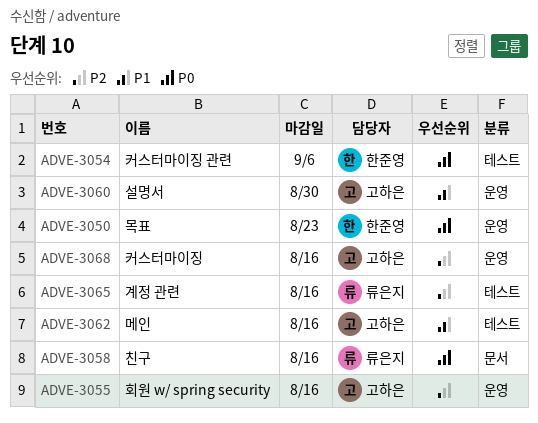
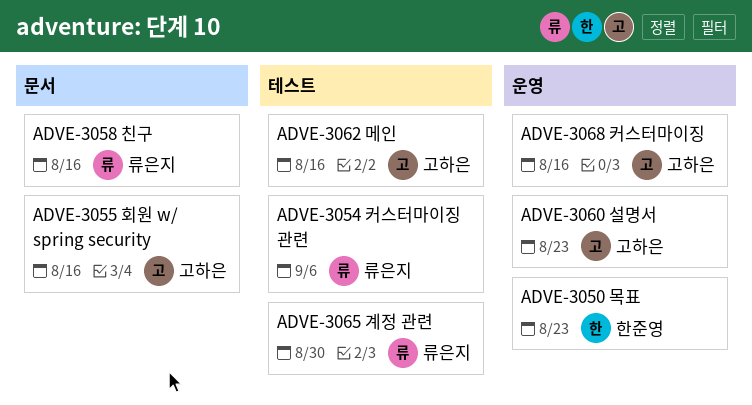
ADVE-3054, owner: 한준영 -> 류은지
ADVE-3055, label: 운영 -> 문서
ADVE-3060, due: Aug 30 -> Aug 23
ADVE-3065, due: Aug 16 -> Aug 30

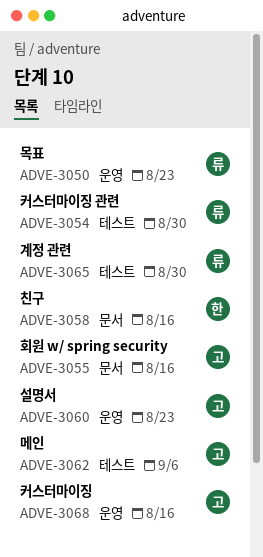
ADVE-3050, owner: 한준영 -> 류은지
ADVE-3054, due: Sep 6 -> Aug 30
ADVE-3058, owner: 류은지 -> 한준영
ADVE-3062, due: Aug 16 -> Sep 6

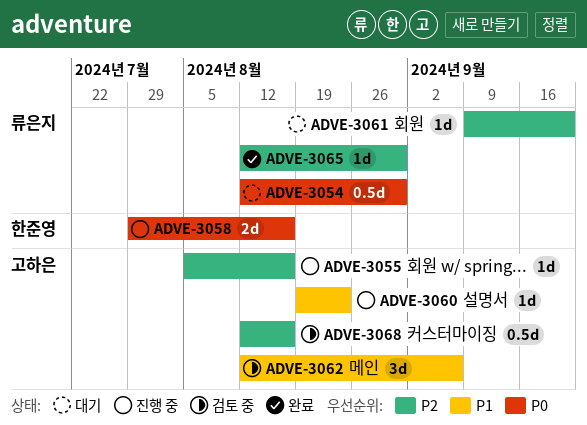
ADVE-3050: present -> none
ADVE-3061: none -> present

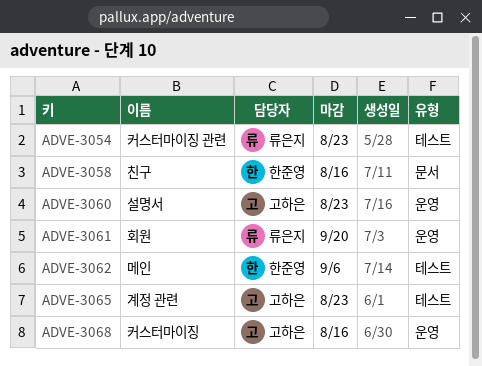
ADVE-3054, due: Aug 30 -> Aug 23
ADVE-3055: present -> none
ADVE-3062, owner: 고하은 -> 한준영
ADVE-3065, owner: 류은지 -> 고하은
ADVE-3065, due: Aug 30 -> Aug 23

